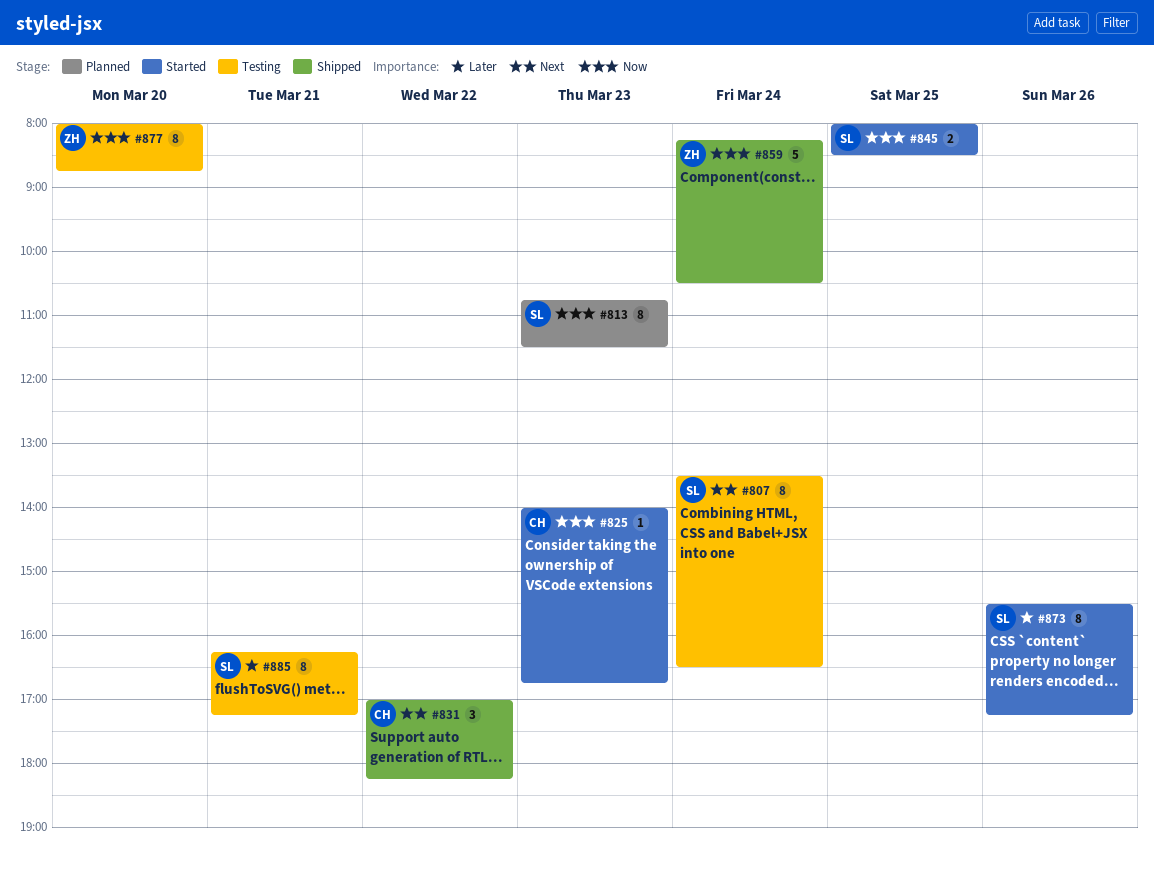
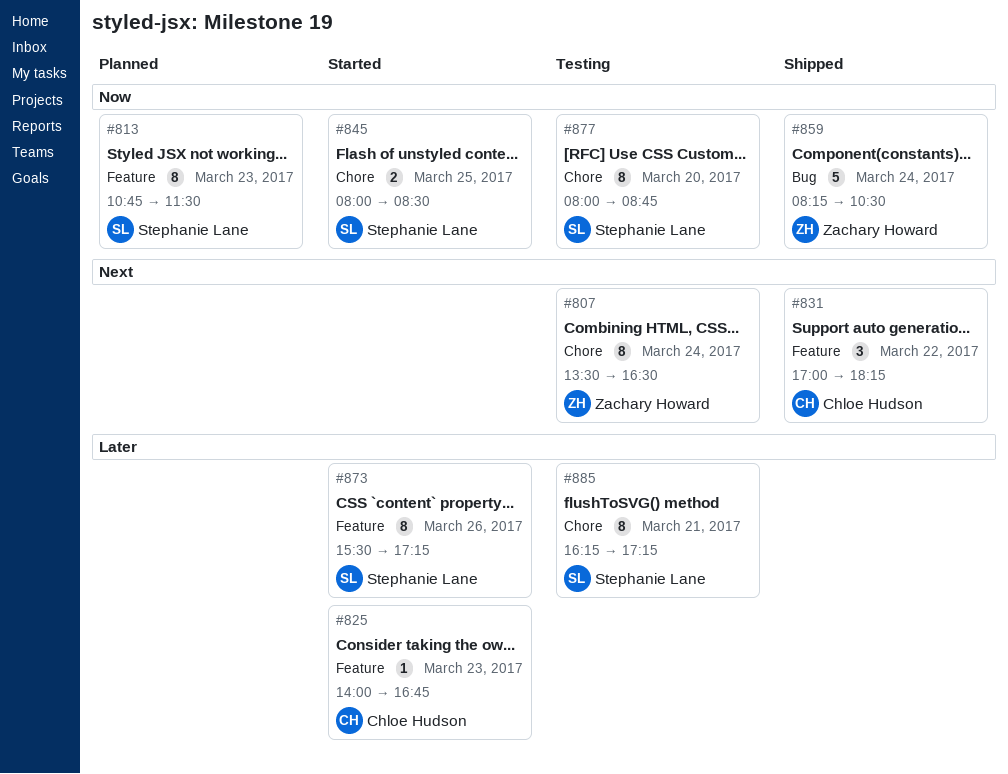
#807, owner: Stephanie Lane -> Zachary Howard
#825, priority: Now -> Later
#877, owner: Zachary Howard -> Stephanie Lane

